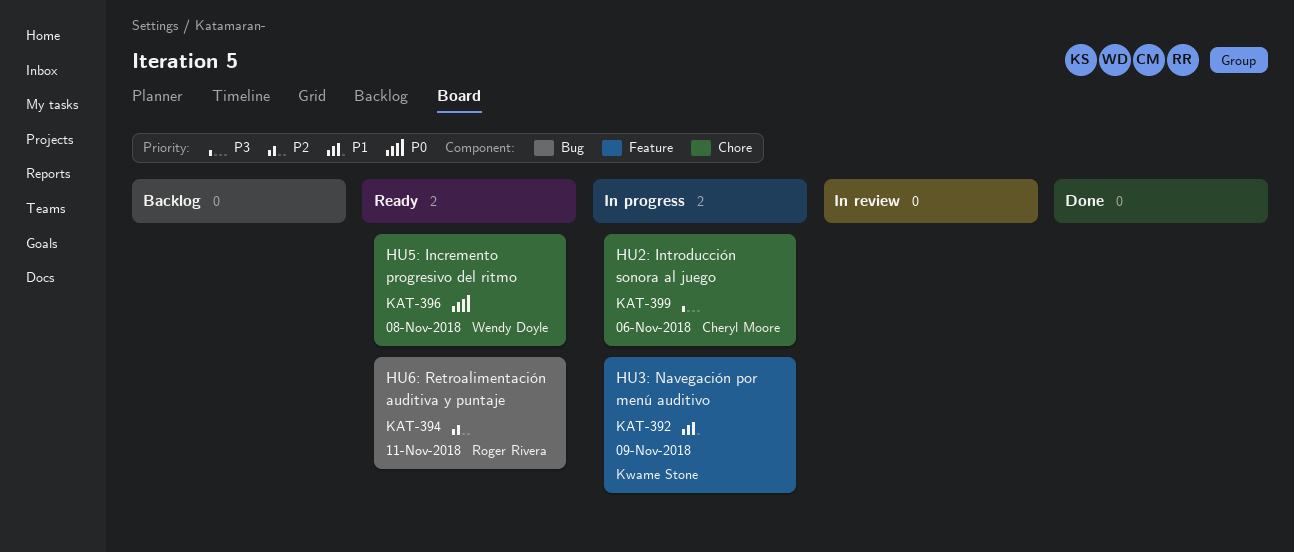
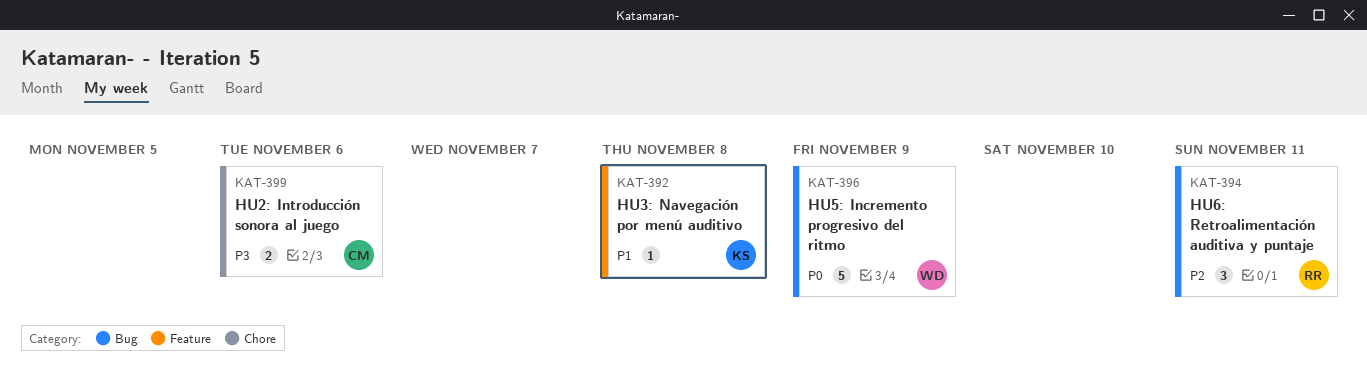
KAT-392, due: Nov 9 -> Nov 8
KAT-396, label: Chore -> Bug
KAT-396, due: Nov 8 -> Nov 9

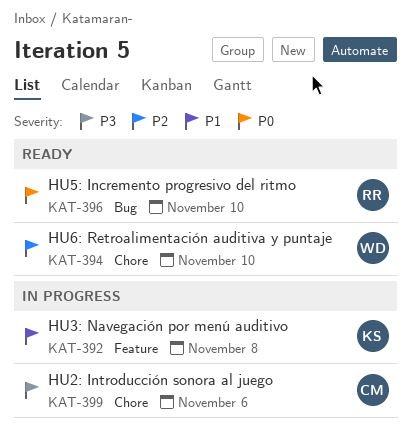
KAT-394, owner: RR -> WD
KAT-394, label: Bug -> Chore
KAT-394, due: Nov 11 -> Nov 10
KAT-396, owner: WD -> RR
KAT-396, due: Nov 9 -> Nov 10

